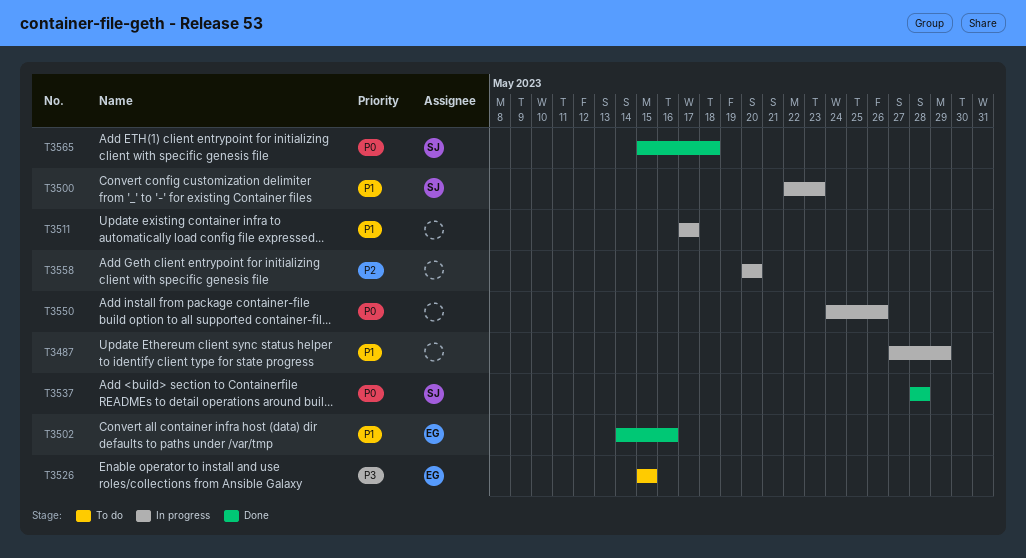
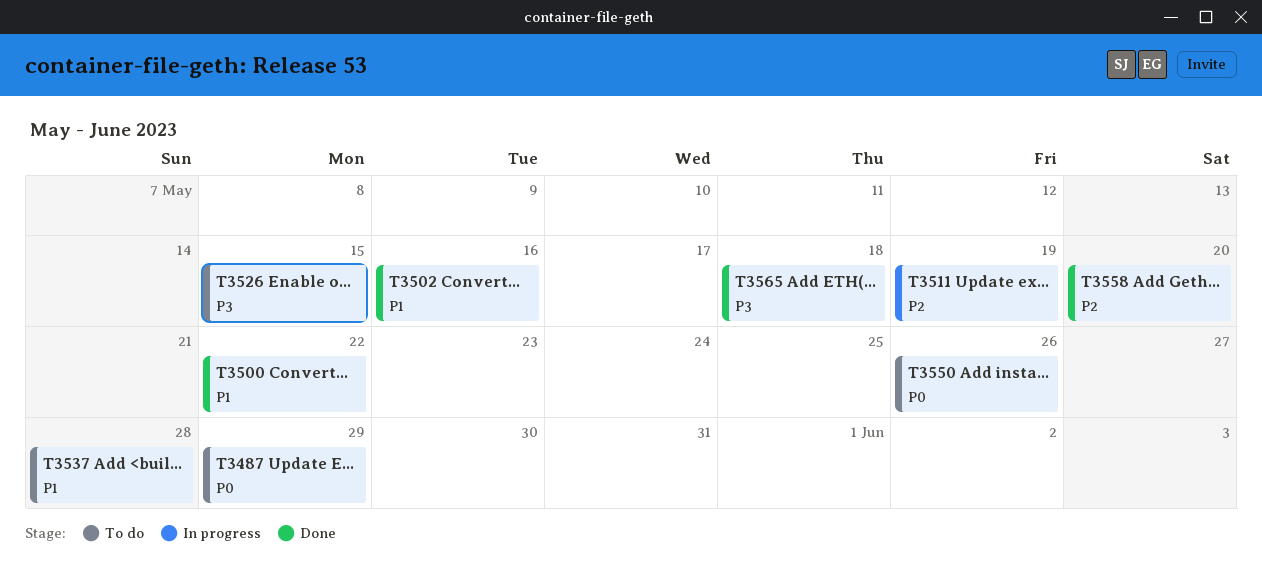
T3487, status: In progress -> To do
T3487, priority: P1 -> P0
T3500, status: In progress -> Done
T3500, due: May 23 -> May 22
T3511, priority: P1 -> P2
T3511, due: May 17 -> May 19
T3537, status: Done -> To do
T3537, priority: P0 -> P1
T3550, status: In progress -> To do
T3558, status: In progress -> Done
T3565, priority: P0 -> P3

